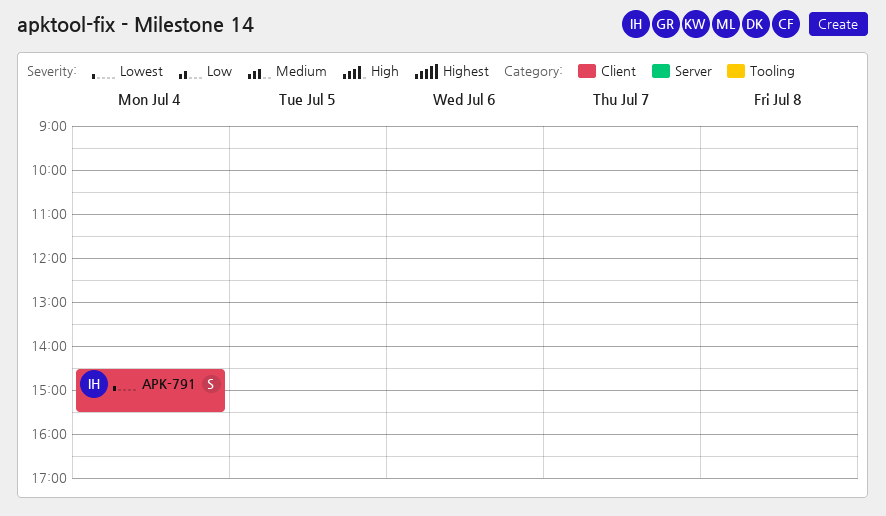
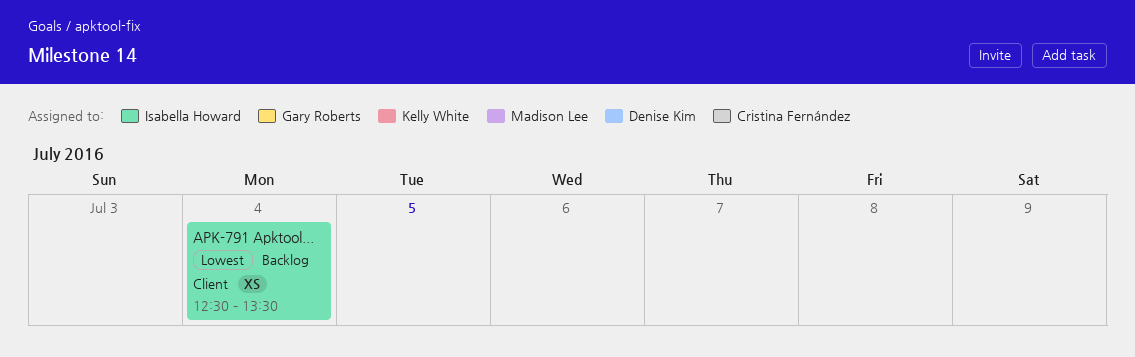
APK-791, estimate: S -> XS
APK-791, begins: 14:30 -> 12:30
APK-791, ends: 15:30 -> 13:30

